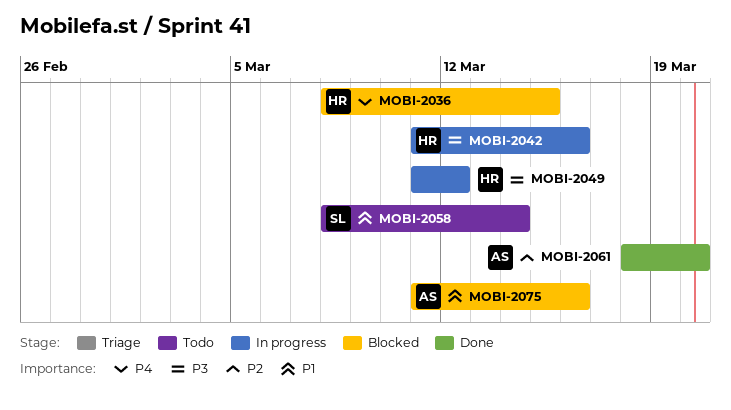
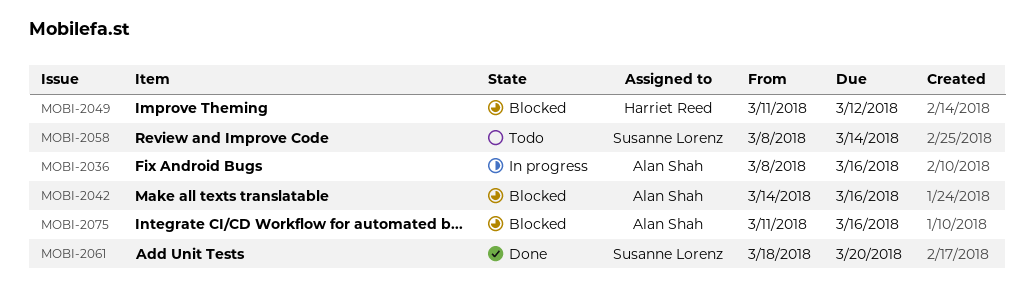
MOBI-2036, status: Blocked -> In progress
MOBI-2036, owner: Harriet Reed -> Alan Shah
MOBI-2036, due: Mar 15 -> Mar 16
MOBI-2042, status: In progress -> Blocked
MOBI-2042, owner: Harriet Reed -> Alan Shah
MOBI-2042, start: Mar 11 -> Mar 14
MOBI-2049, status: In progress -> Blocked
MOBI-2061, owner: Alan Shah -> Susanne Lorenz

